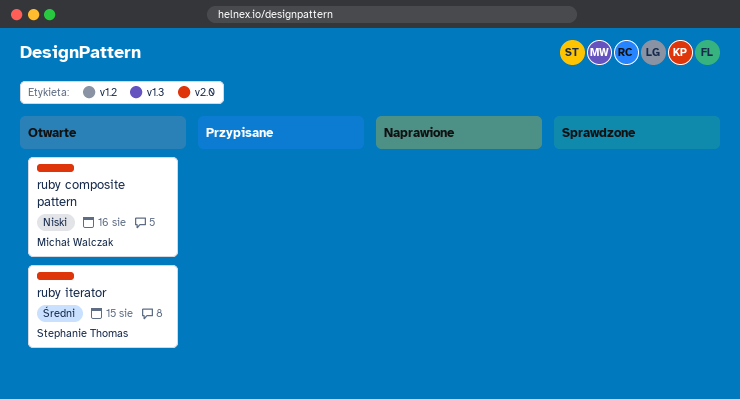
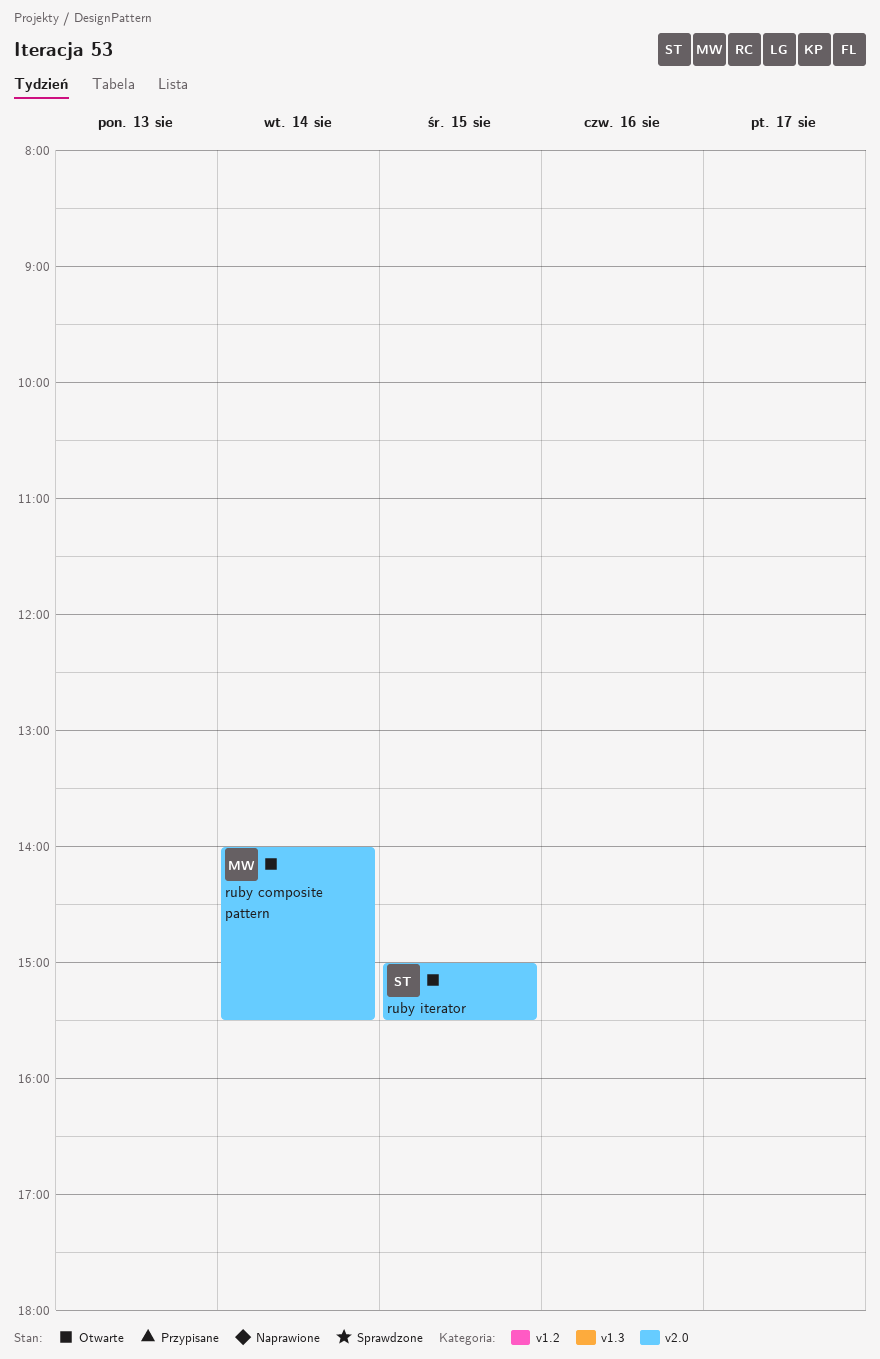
ruby composite pattern, day: Aug 16 -> Aug 14

